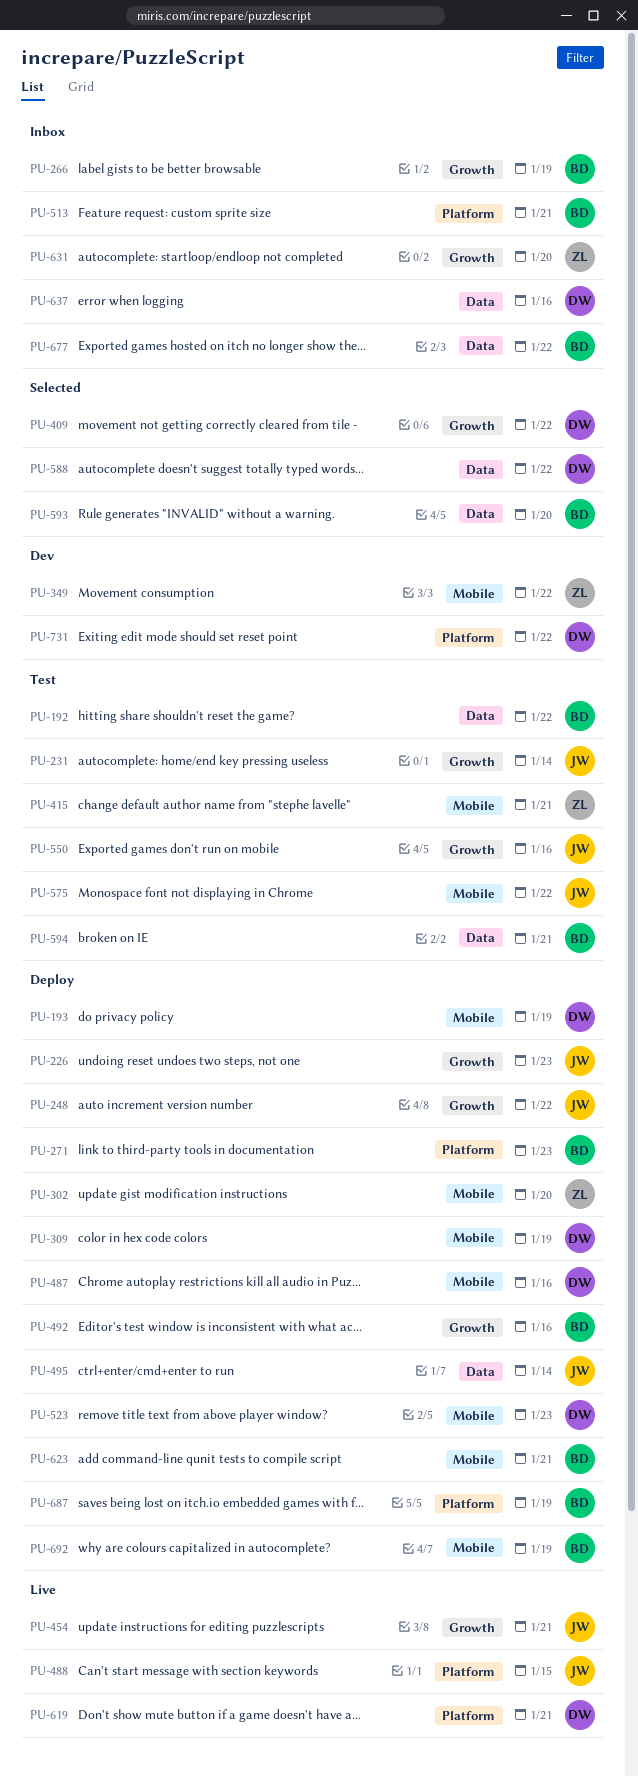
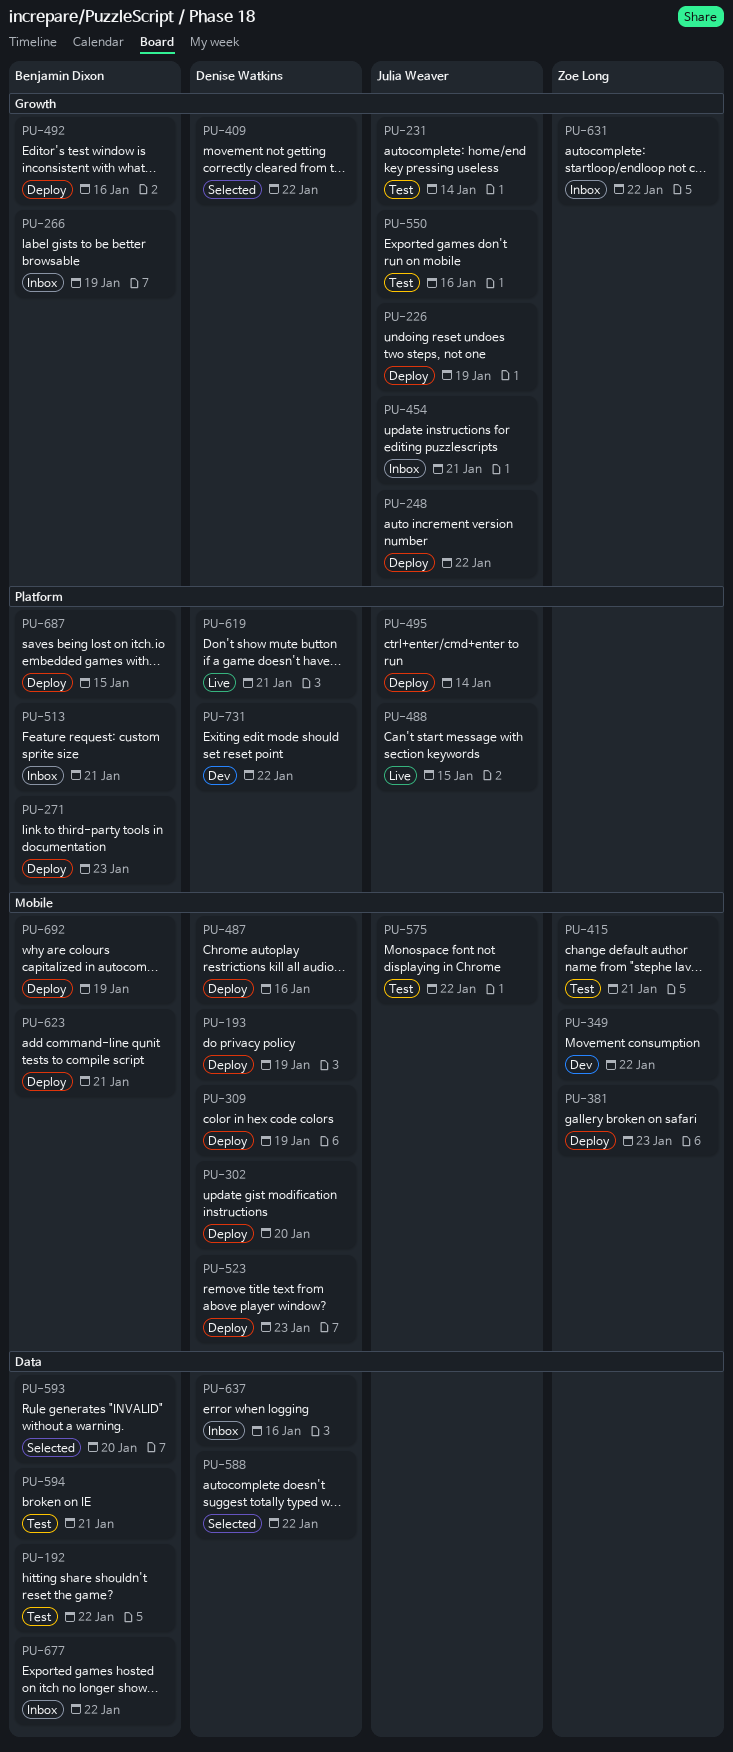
PU-226, due: Jan 23 -> Jan 19
PU-302, owner: Zoe Long -> Denise Watkins
PU-381: none -> present
PU-454, status: Live -> Inbox
PU-495, label: Data -> Platform
PU-631, due: Jan 20 -> Jan 22
PU-687, due: Jan 19 -> Jan 15

